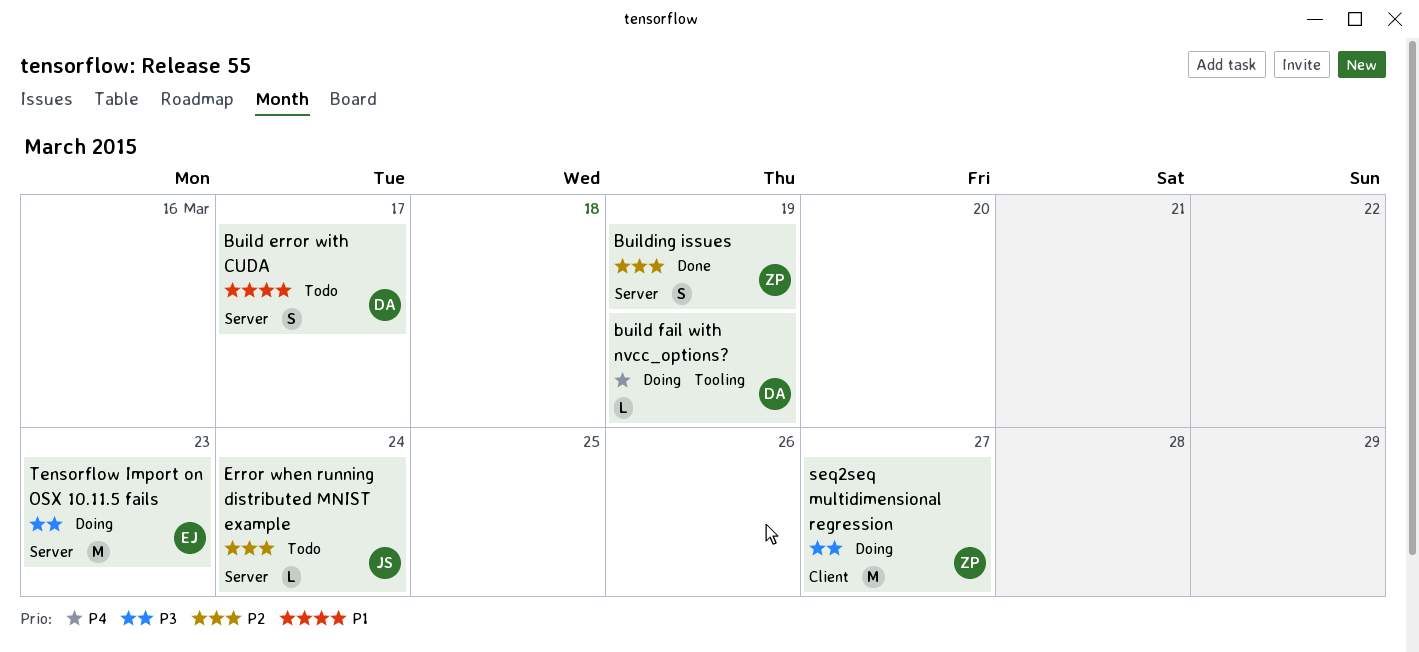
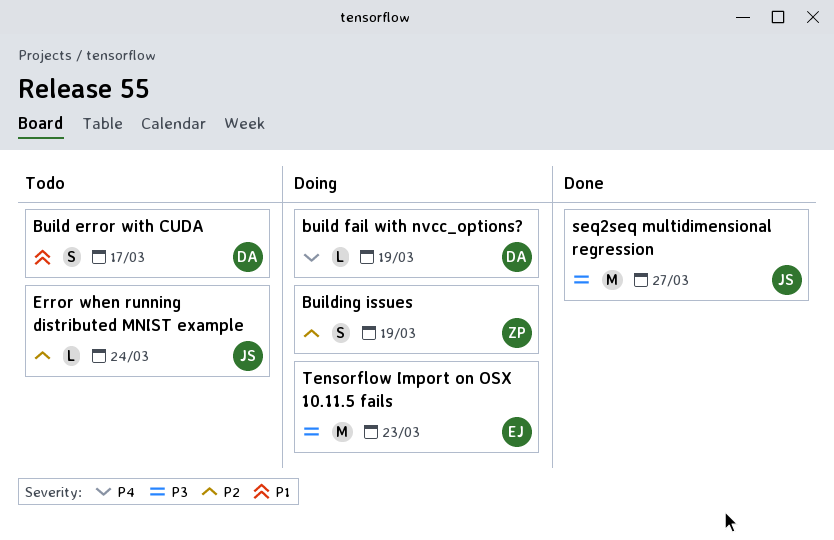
Building issues, status: Done -> Doing
seq2seq multidimensional regression, status: Doing -> Done
seq2seq multidimensional regression, owner: ZP -> JS

